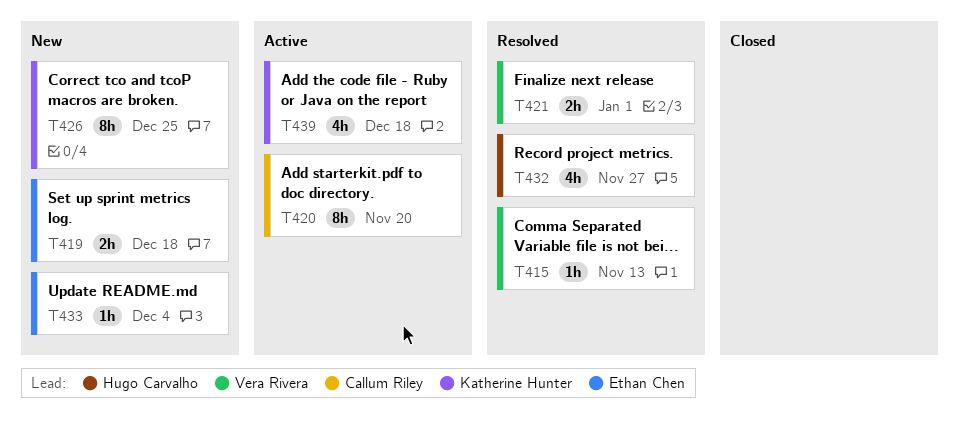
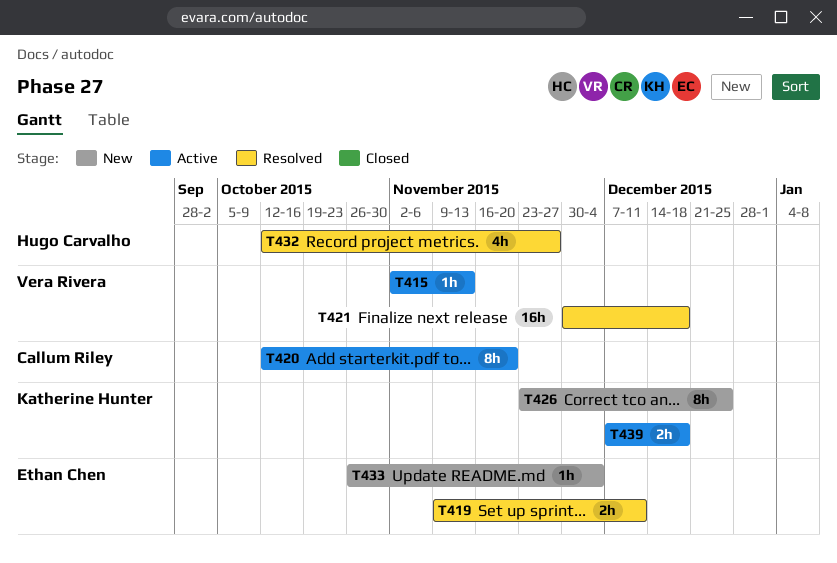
T415, status: Resolved -> Active
T419, status: New -> Resolved
T419, due: Dec 18 -> Dec 11
T421, estimate: 2h -> 16h
T421, due: Jan 1 -> Dec 18
T439, estimate: 4h -> 2h

